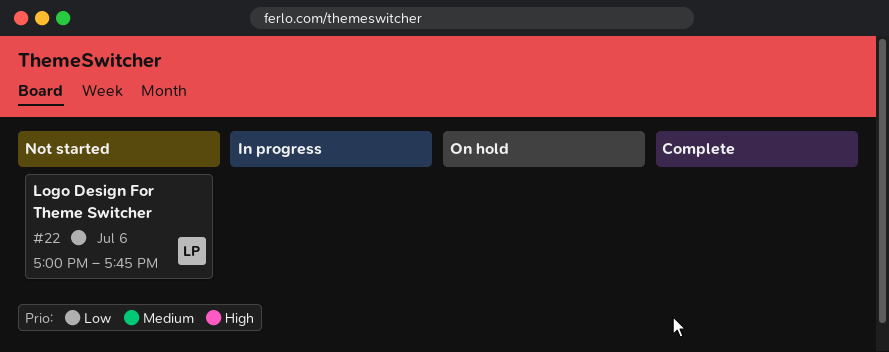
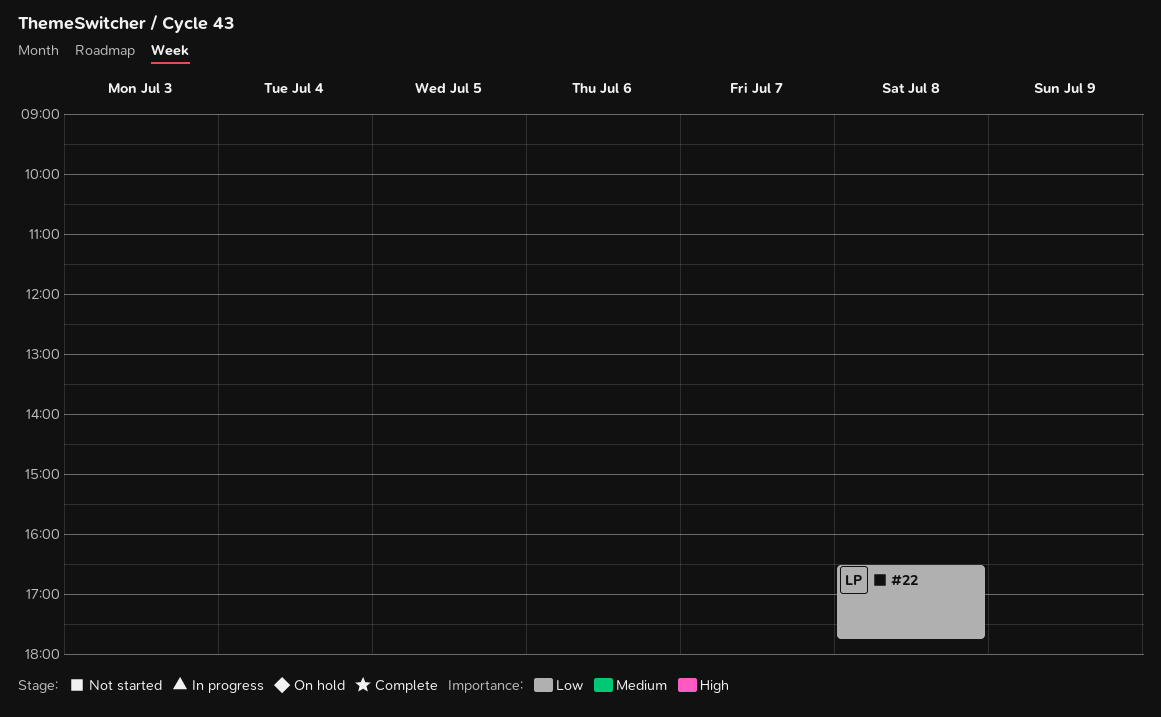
#22, day: Jul 6 -> Jul 8
#22, begins: 17:00 -> 16:30

